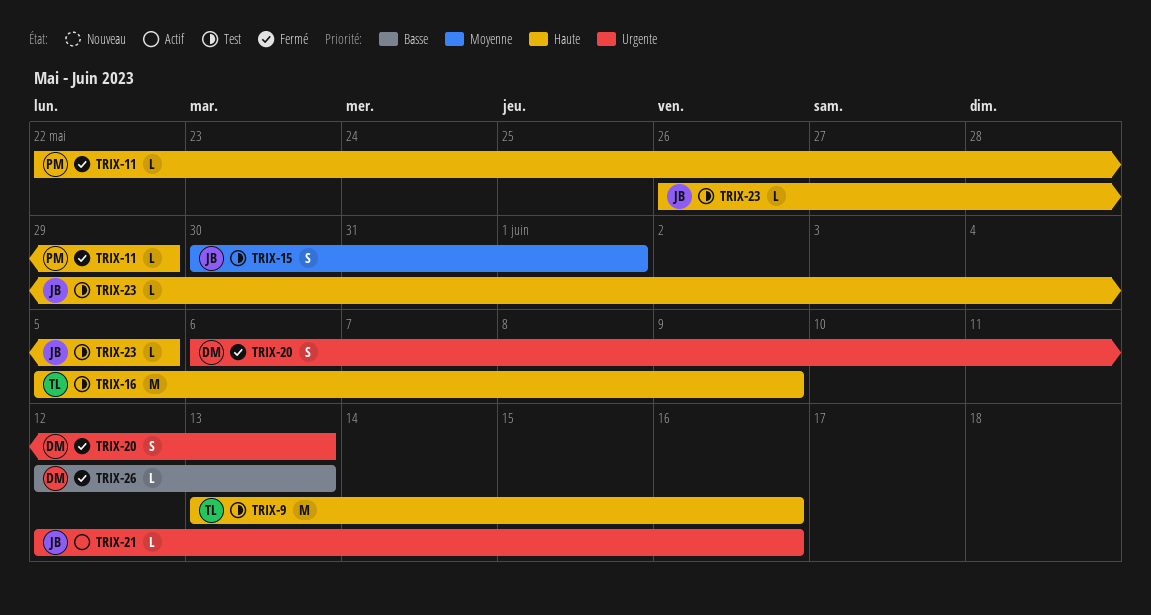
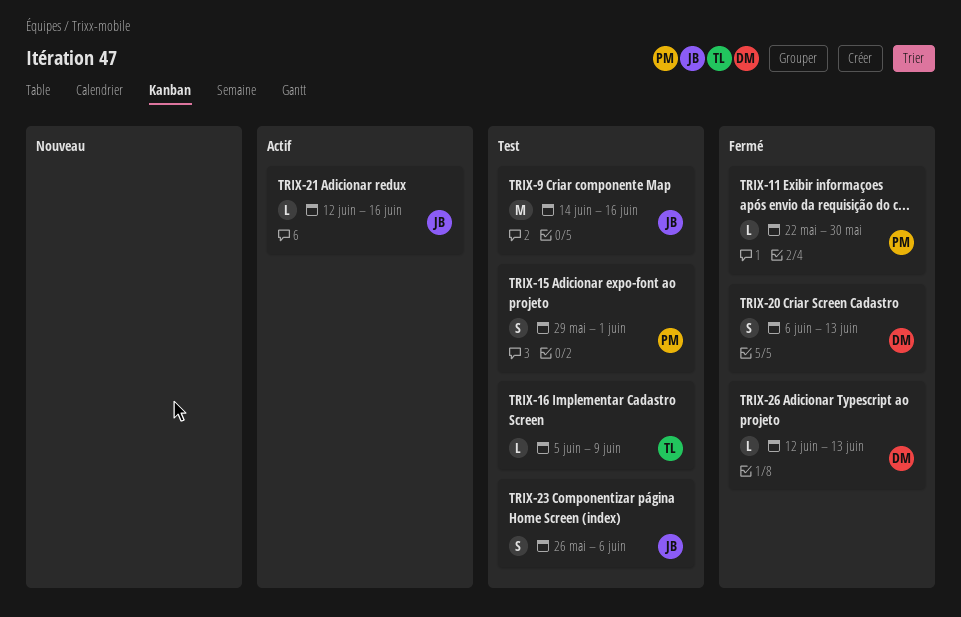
TRIX-9, owner: TL -> JB
TRIX-9, start: Jun 13 -> Jun 14
TRIX-11, due: May 29 -> May 30
TRIX-15, owner: JB -> PM
TRIX-15, start: May 30 -> May 29
TRIX-16, estimate: M -> L
TRIX-23, estimate: L -> S
TRIX-23, due: Jun 5 -> Jun 6

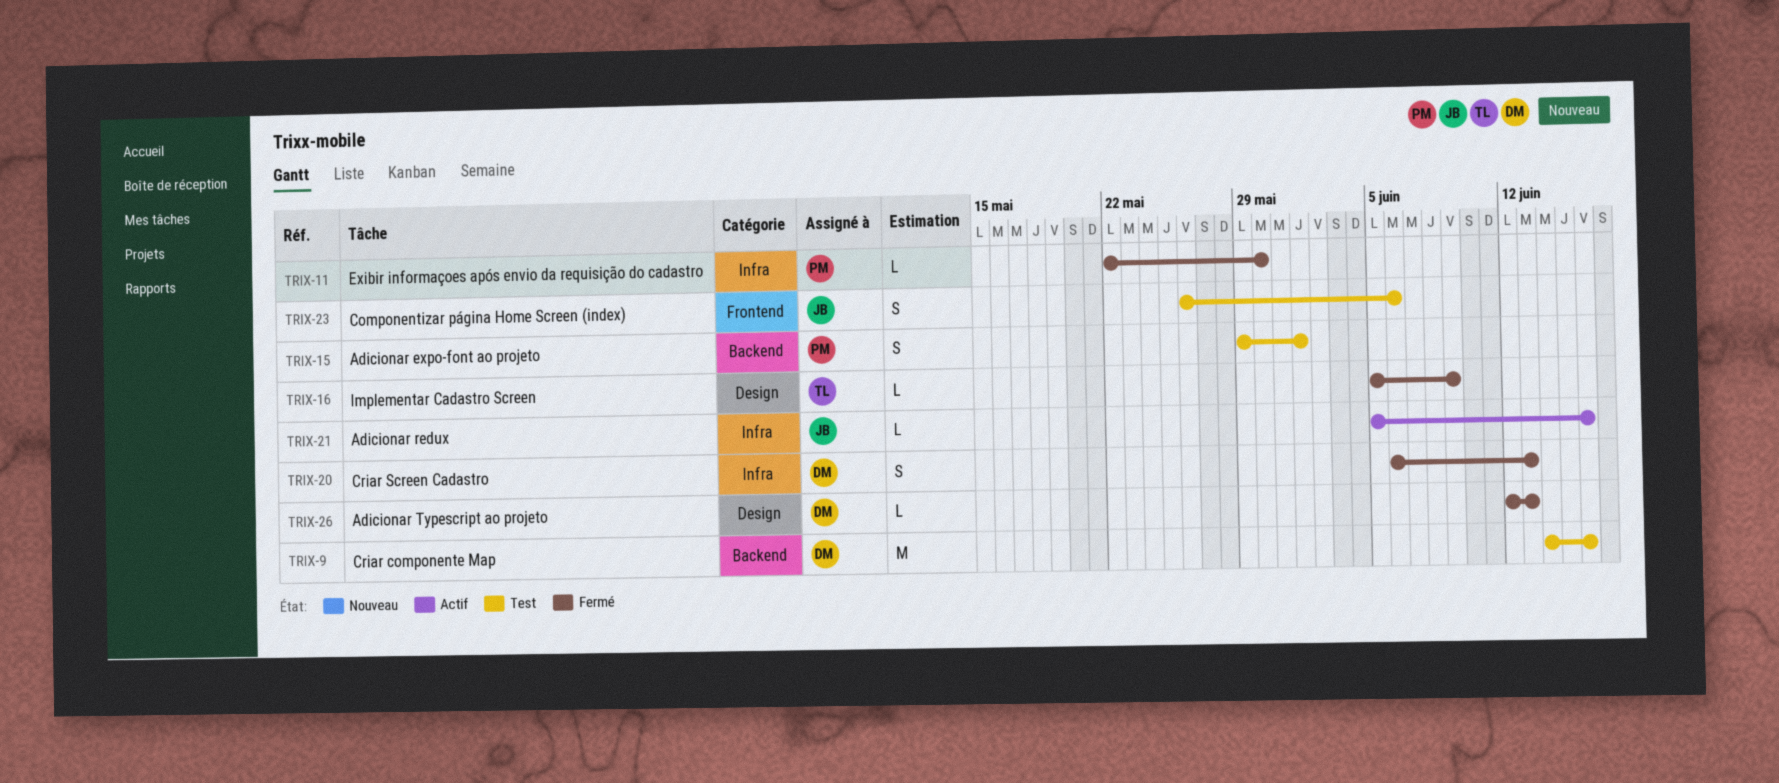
TRIX-9, owner: JB -> DM
TRIX-16, status: Test -> Fermé
TRIX-21, start: Jun 12 -> Jun 5

